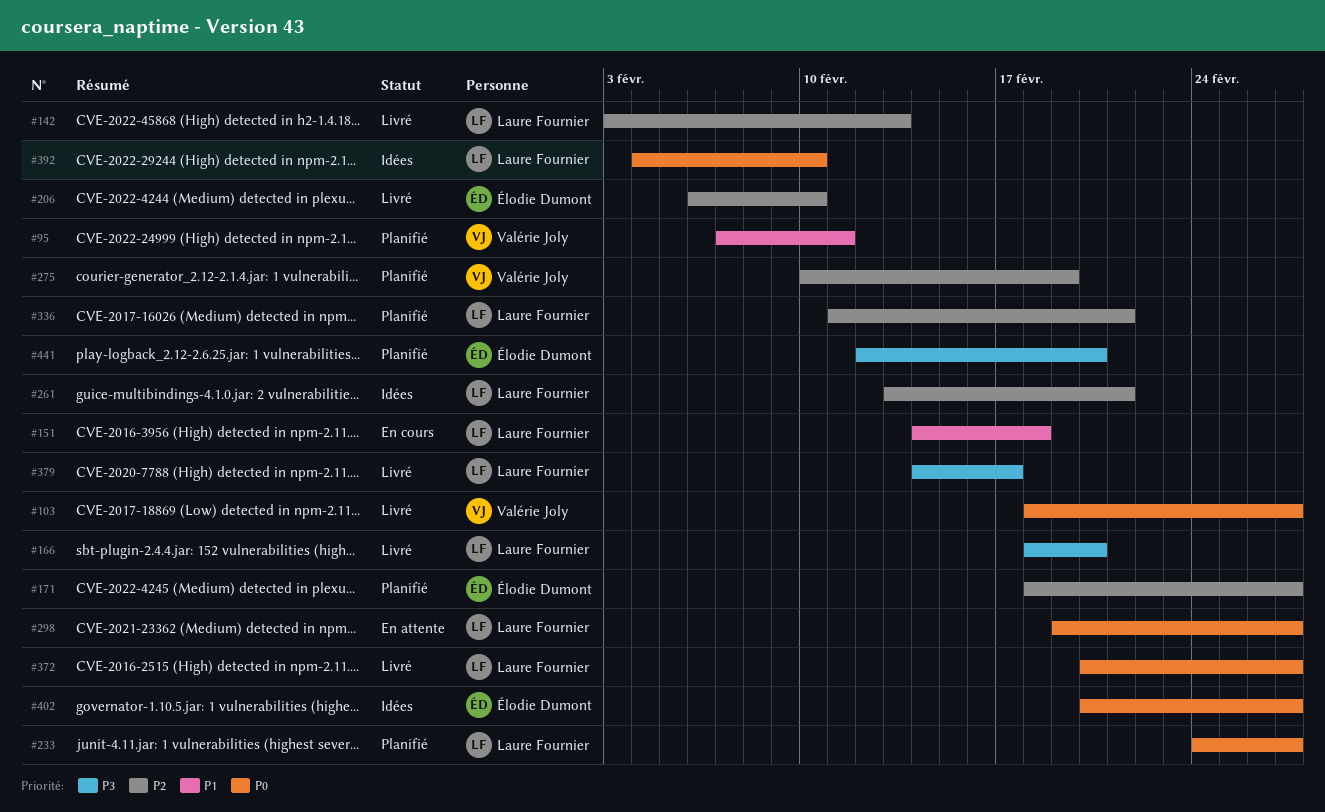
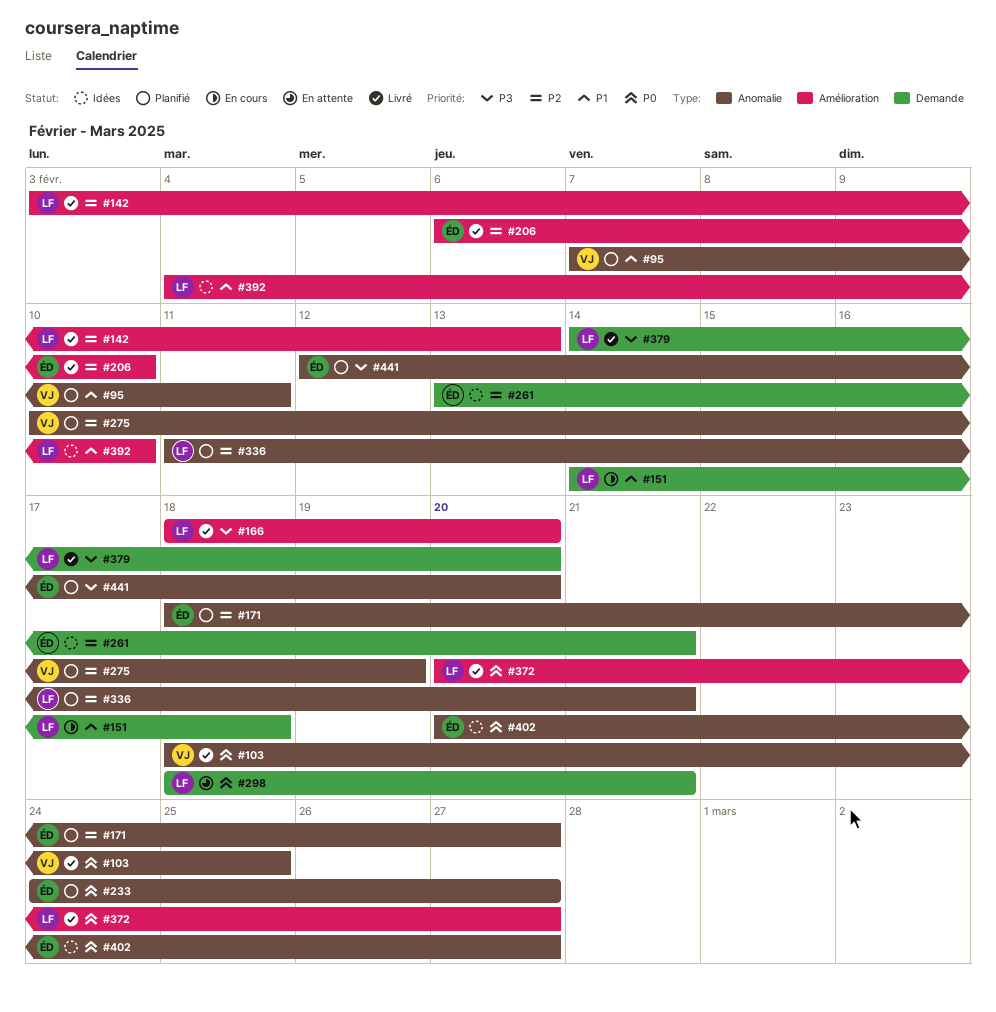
#103, due: Feb 27 -> Feb 25
#233, owner: Laure Fournier -> Élodie Dumont
#261, owner: Laure Fournier -> Élodie Dumont
#298, start: Feb 19 -> Feb 18
#298, due: Feb 27 -> Feb 21
#379, due: Feb 17 -> Feb 20
#392, priority: P0 -> P1

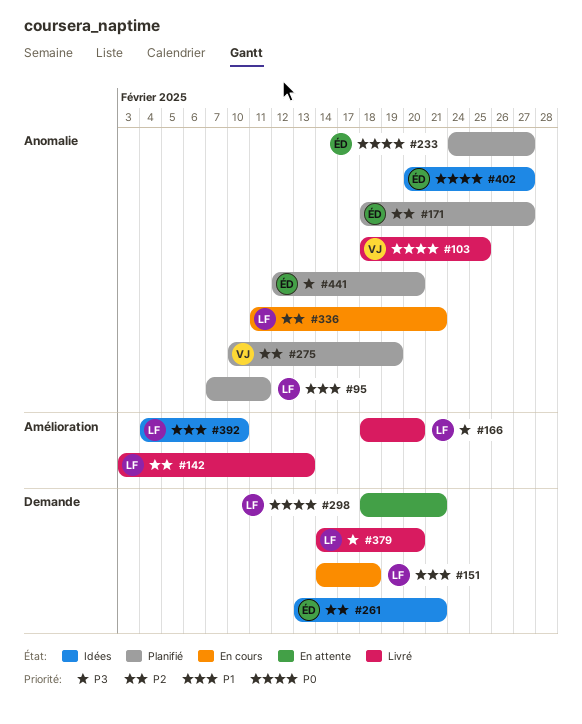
#95, owner: VJ -> LF
#206: present -> none
#336, status: Planifié -> En cours
#372: present -> none

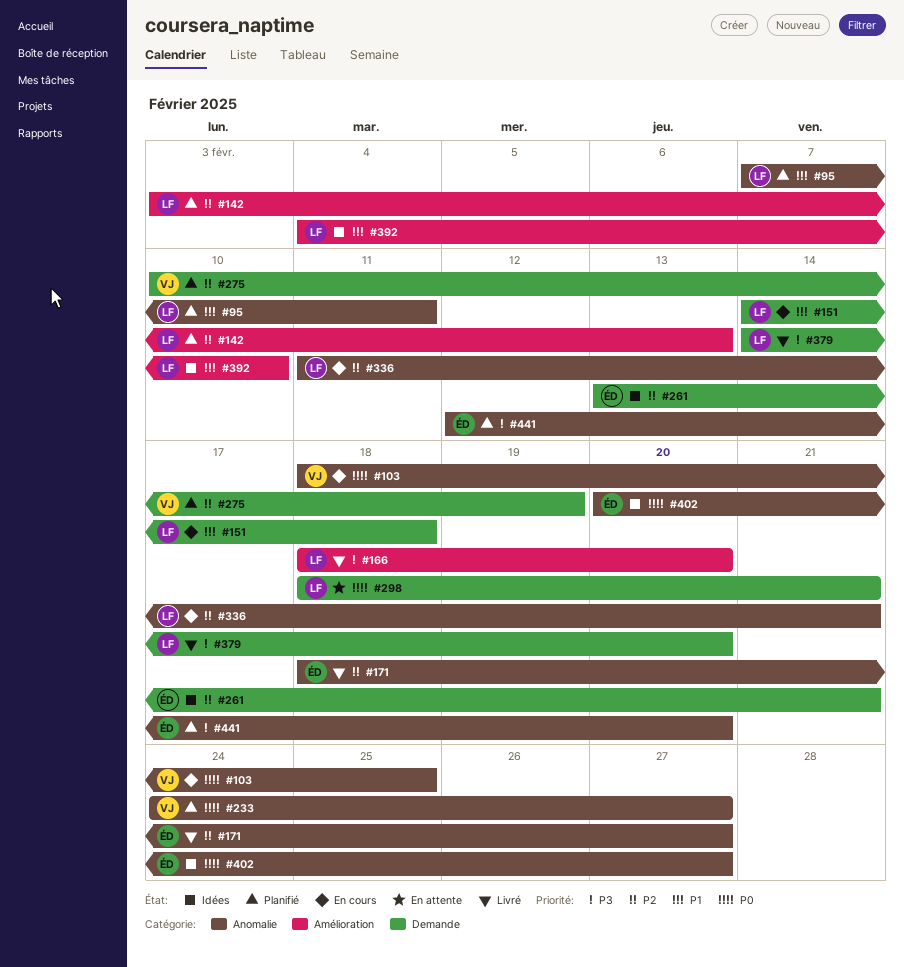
#103, status: Livré -> En cours
#142, status: Livré -> Planifié
#171, status: Planifié -> Livré
#233, owner: ÉD -> VJ
#275, label: Anomalie -> Demande

